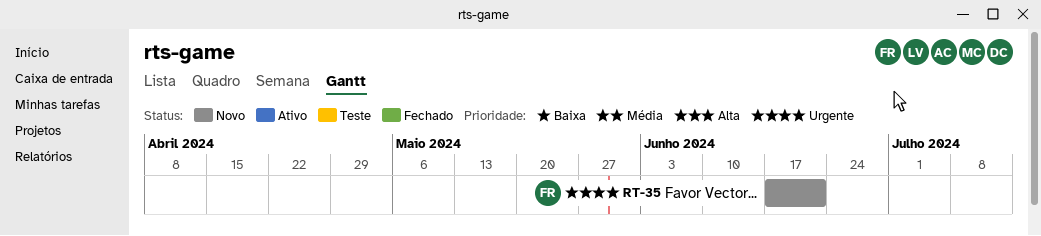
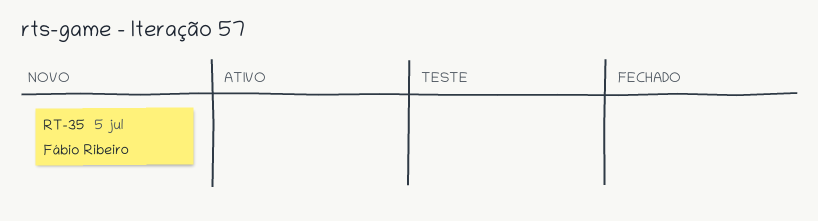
RT-35, due: Jun 21 -> Jul 5

